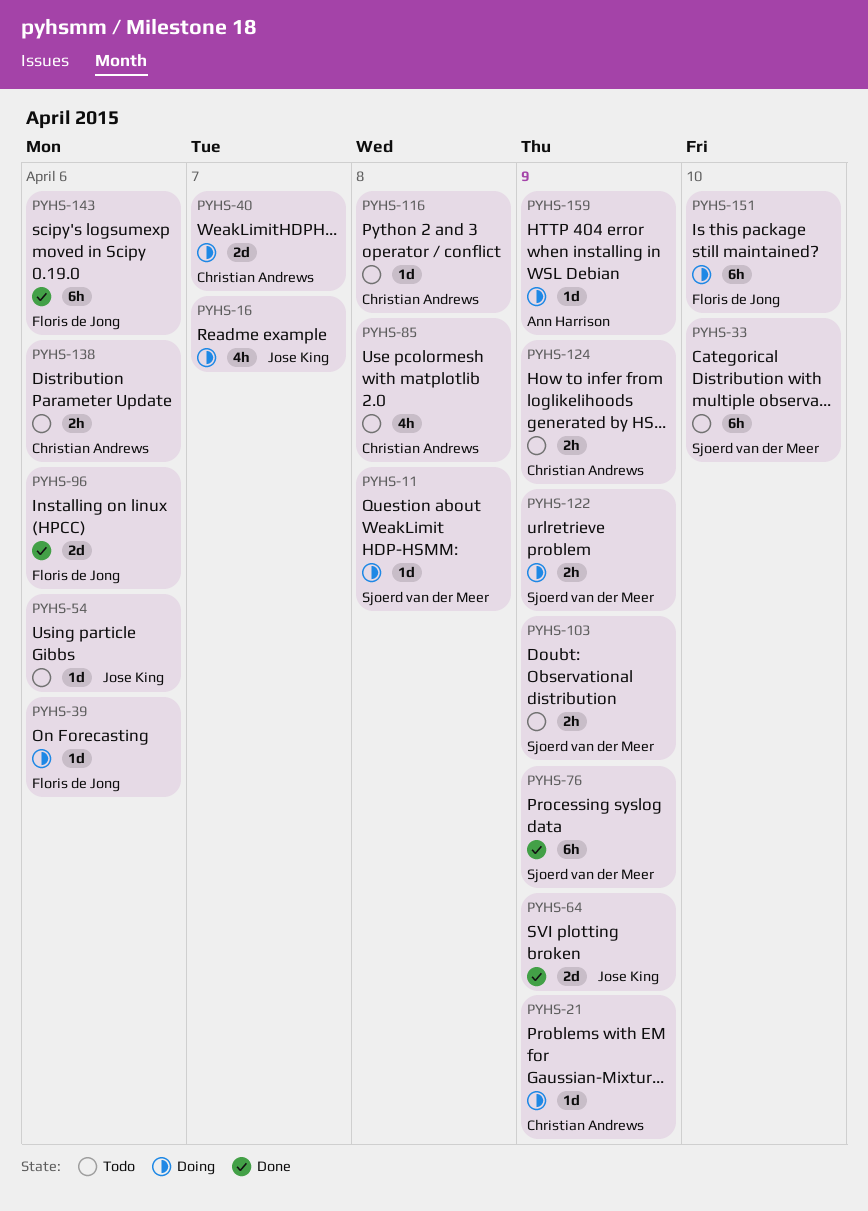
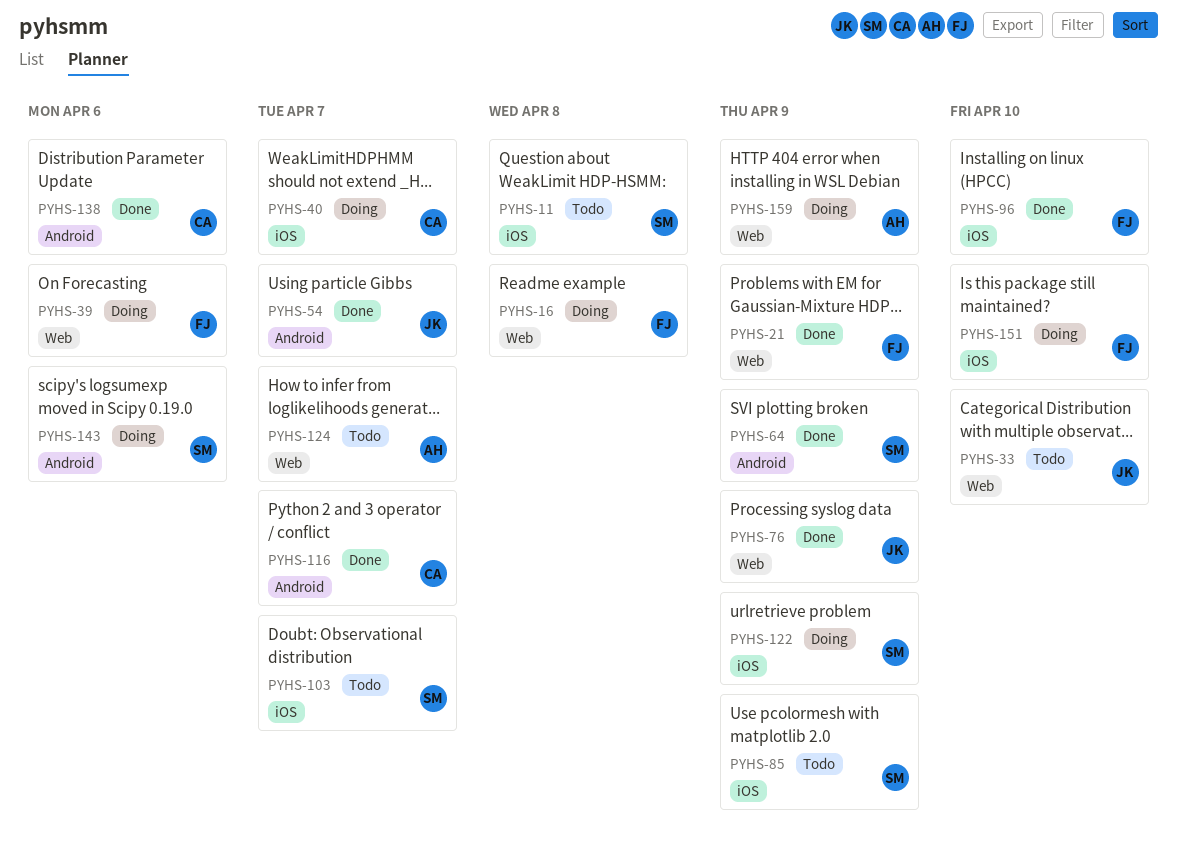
PYHS-11, status: Doing -> Todo
PYHS-16, owner: Jose King -> Floris de Jong
PYHS-16, due: Apr 7 -> Apr 8
PYHS-21, status: Doing -> Done
PYHS-21, owner: Christian Andrews -> Floris de Jong
PYHS-33, owner: Sjoerd van der Meer -> Jose King
PYHS-54, status: Todo -> Done
PYHS-54, due: Apr 6 -> Apr 7
PYHS-64, owner: Jose King -> Sjoerd van der Meer
PYHS-76, owner: Sjoerd van der Meer -> Jose King
PYHS-85, owner: Christian Andrews -> Sjoerd van der Meer
PYHS-85, due: Apr 8 -> Apr 9
PYHS-96, due: Apr 6 -> Apr 10
PYHS-103, due: Apr 9 -> Apr 7
PYHS-116, status: Todo -> Done
PYHS-116, due: Apr 8 -> Apr 7
PYHS-124, owner: Christian Andrews -> Ann Harrison
PYHS-124, due: Apr 9 -> Apr 7
PYHS-138, status: Todo -> Done
PYHS-143, status: Done -> Doing
PYHS-143, owner: Floris de Jong -> Sjoerd van der Meer

